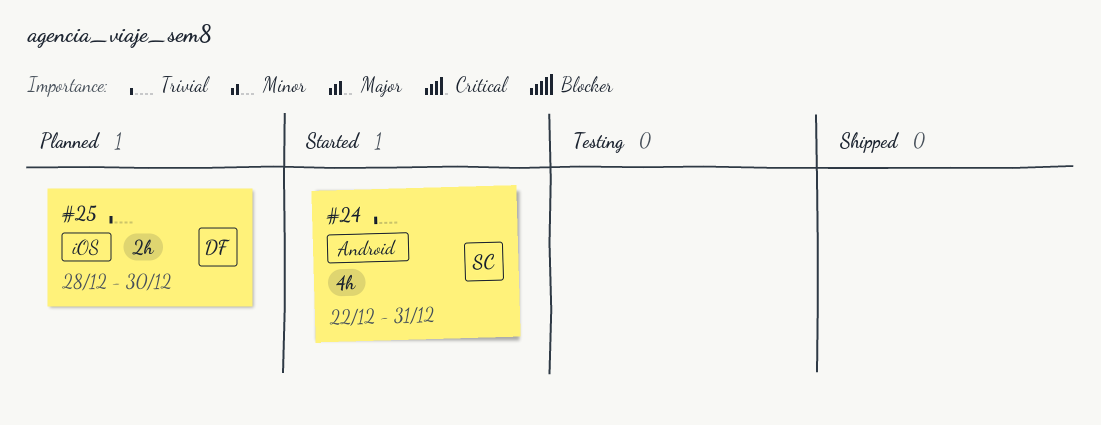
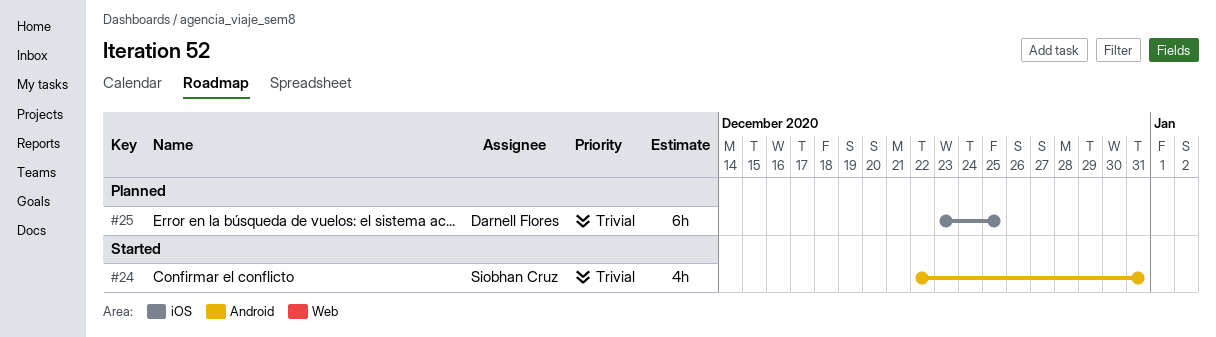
#25, estimate: 2h -> 6h
#25, start: Dec 28 -> Dec 23
#25, due: Dec 30 -> Dec 25

